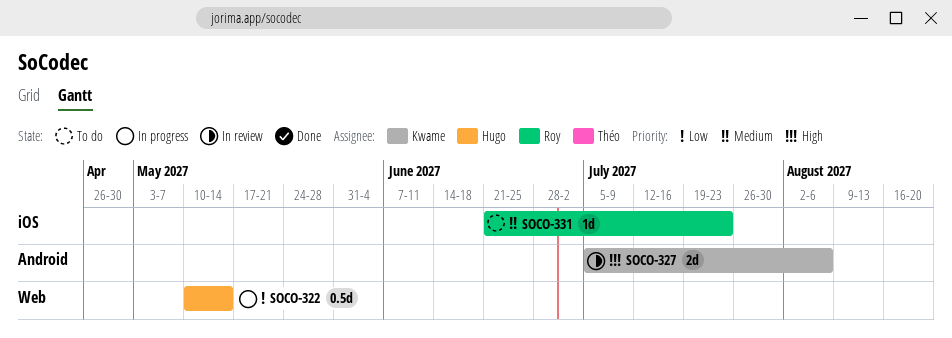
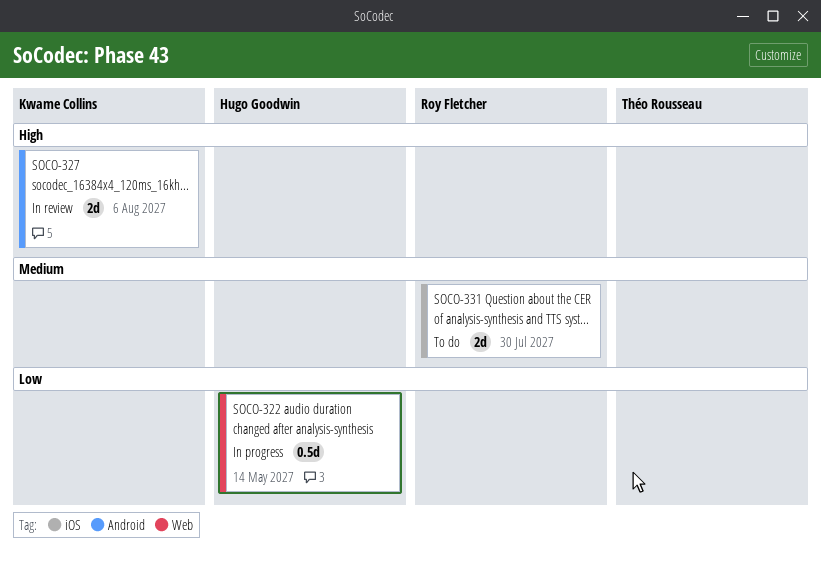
SOCO-331, estimate: 1d -> 2d
SOCO-331, due: Jul 23 -> Jul 30

